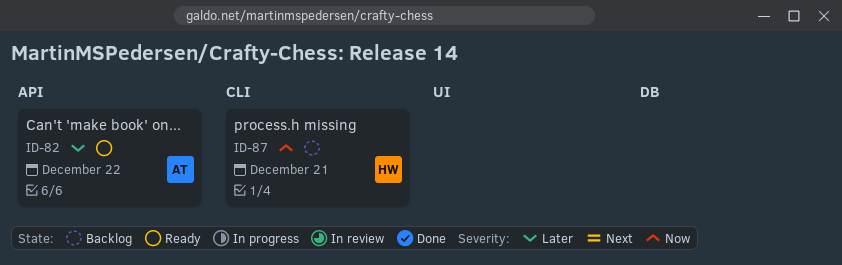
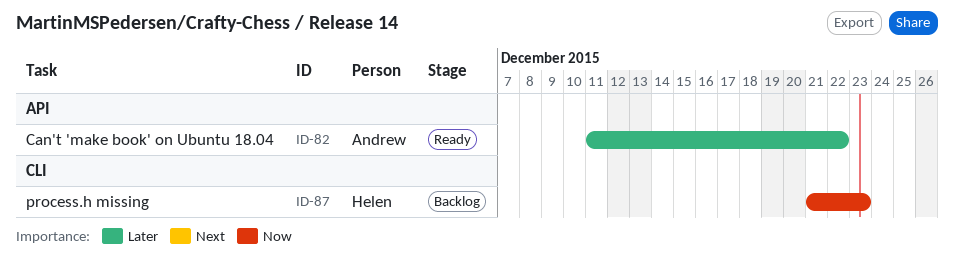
ID-87, due: Dec 21 -> Dec 23

